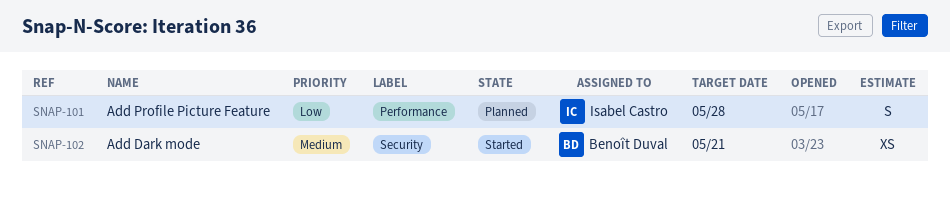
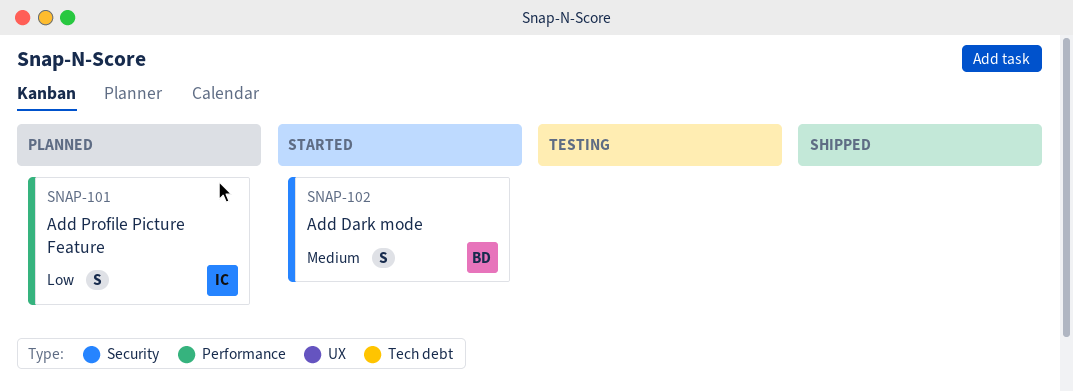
SNAP-102, estimate: XS -> S

